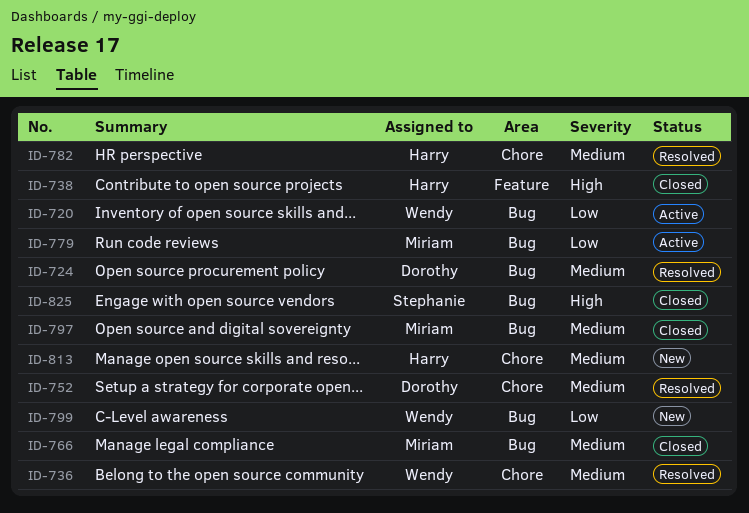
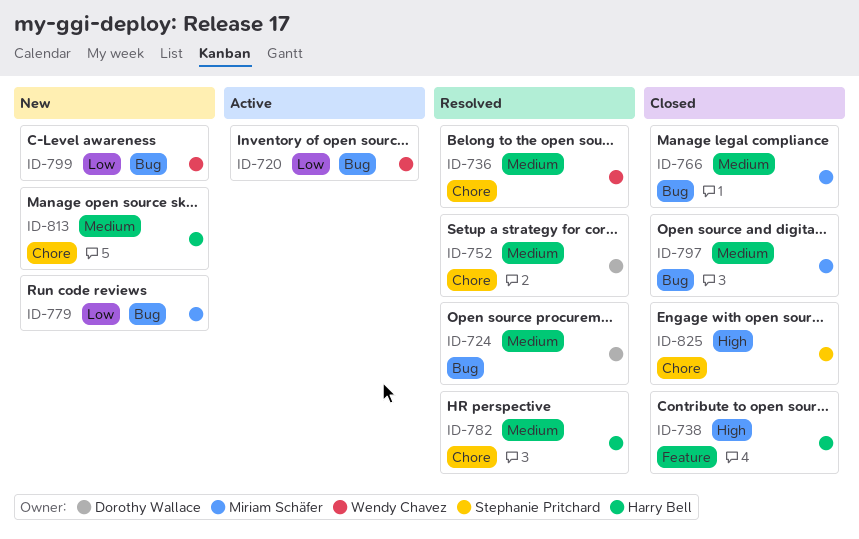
ID-779, status: Active -> New
ID-825, label: Bug -> Chore

